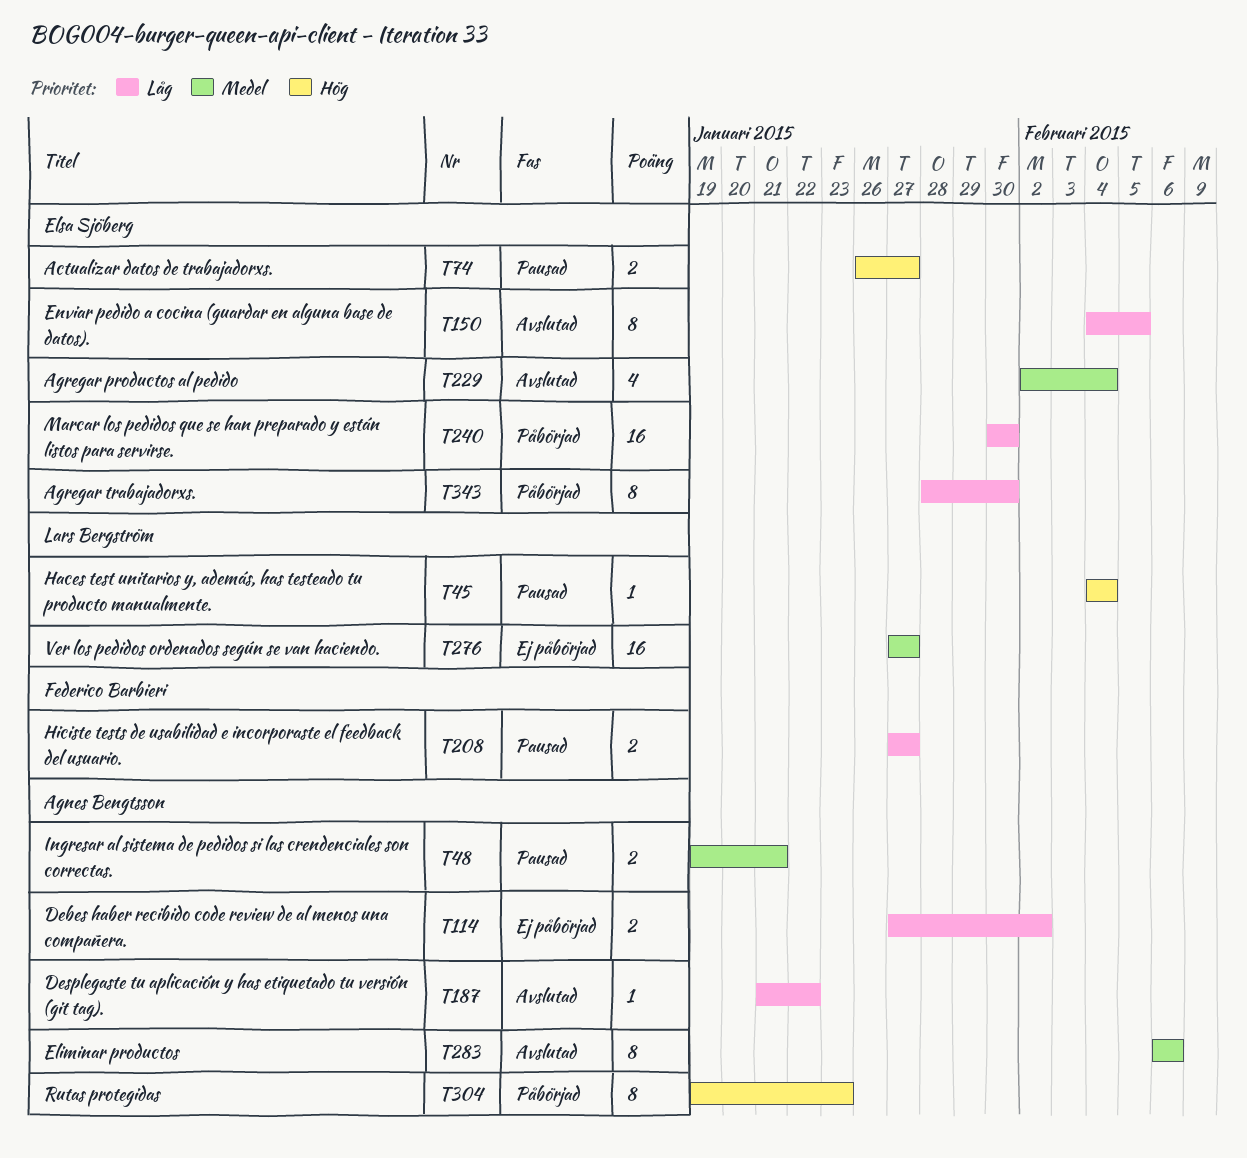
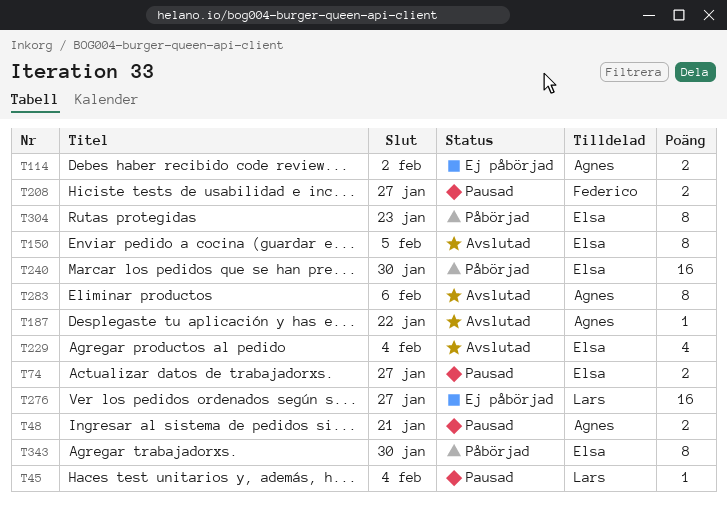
T304, owner: Agnes Bengtsson -> Elsa Sjöberg

